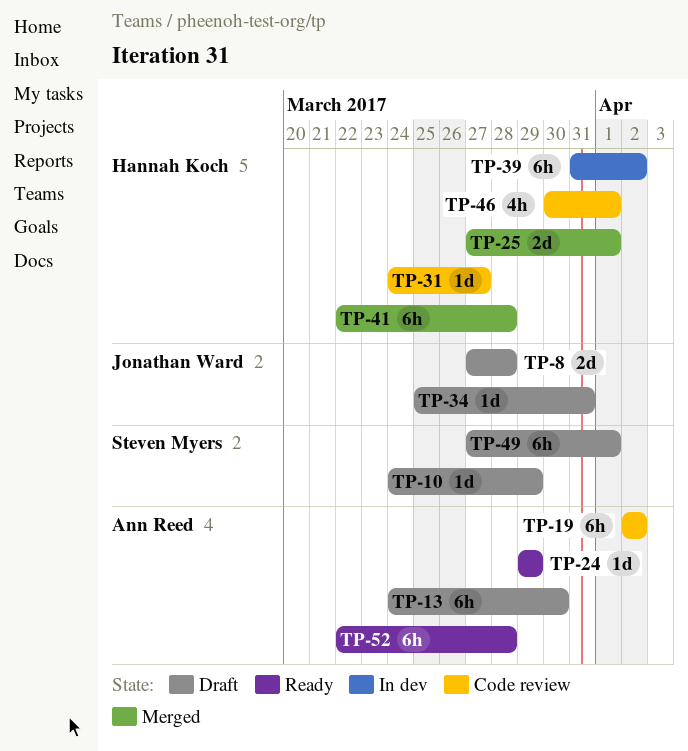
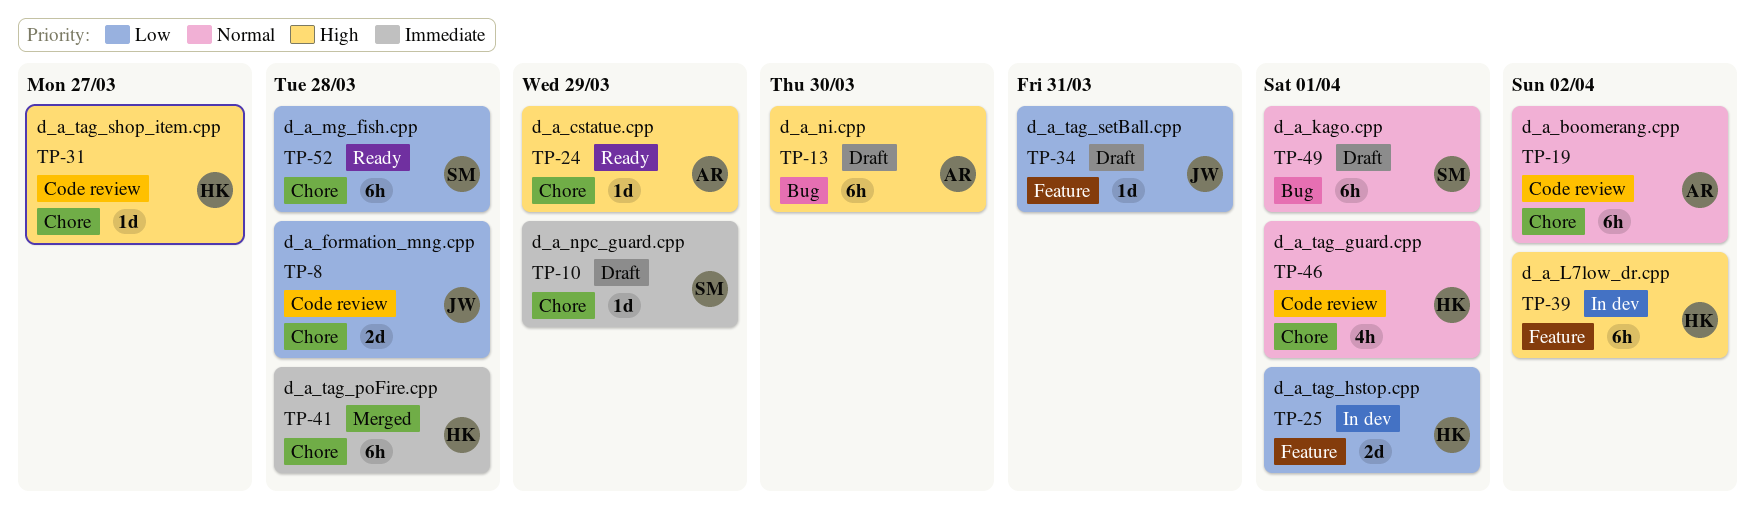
TP-8, status: Draft -> Code review
TP-25, status: Merged -> In dev
TP-52, owner: Ann Reed -> Steven Myers

